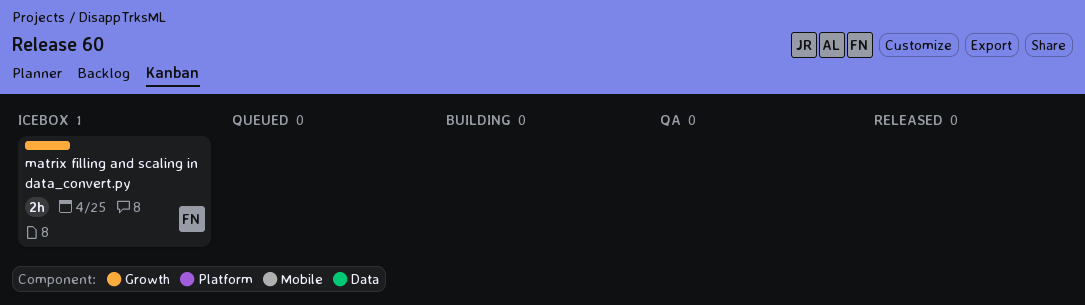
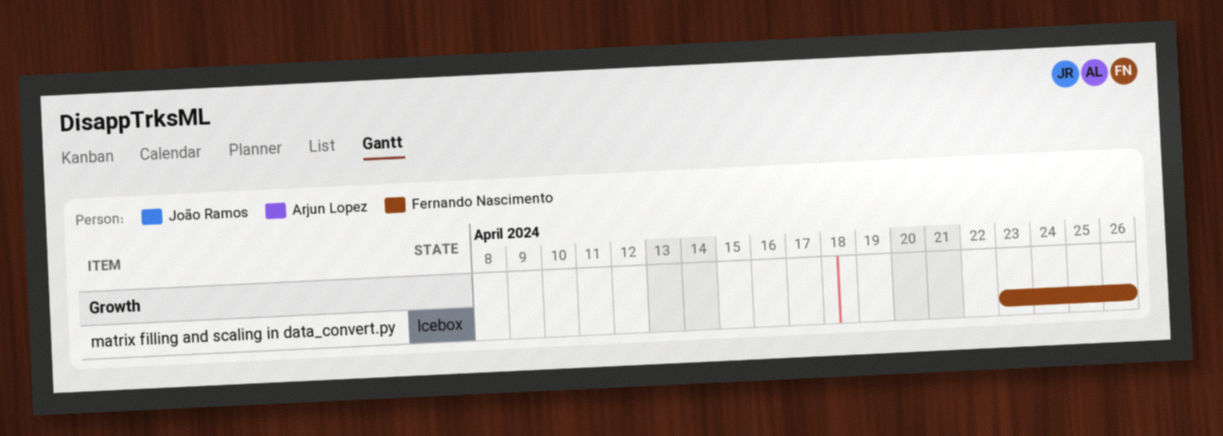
matrix filling and scaling in data_convert.py, due: Apr 25 -> Apr 26

